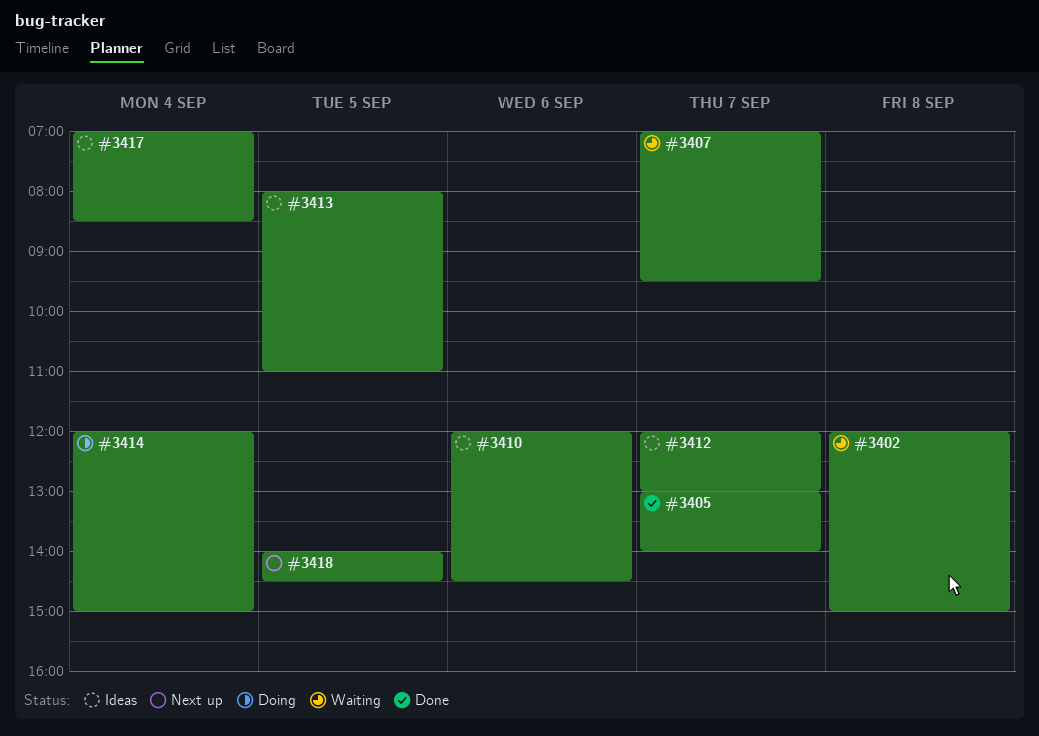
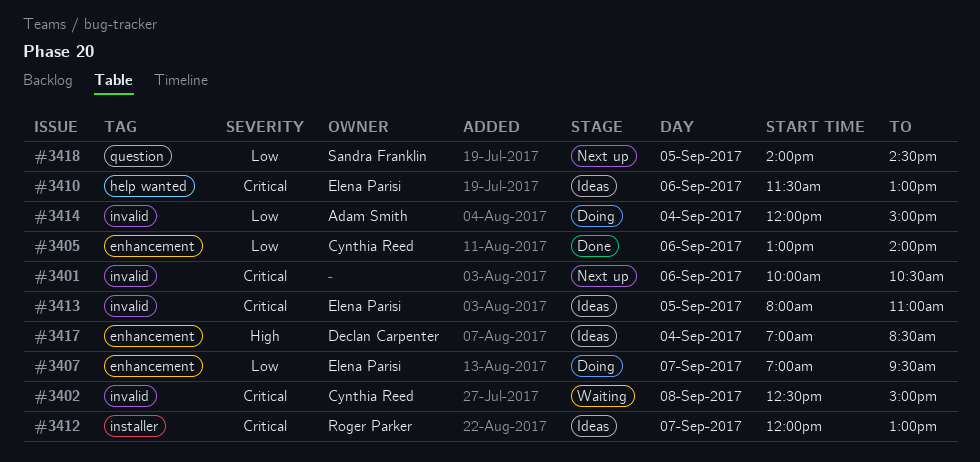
#3401: none -> present
#3402, begins: 12:00 -> 12:30
#3405, day: Sep 7 -> Sep 6
#3407, status: Waiting -> Doing
#3410, begins: 12:00 -> 11:30
#3410, ends: 14:30 -> 13:00

